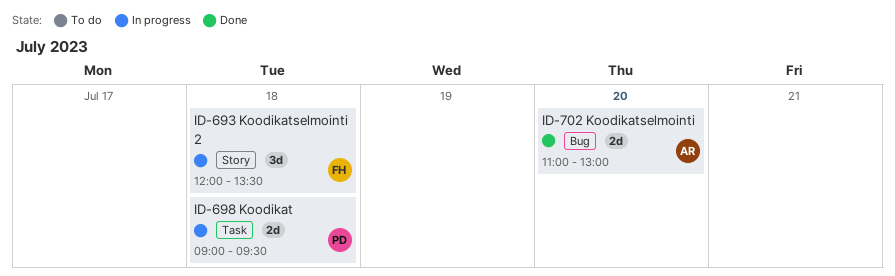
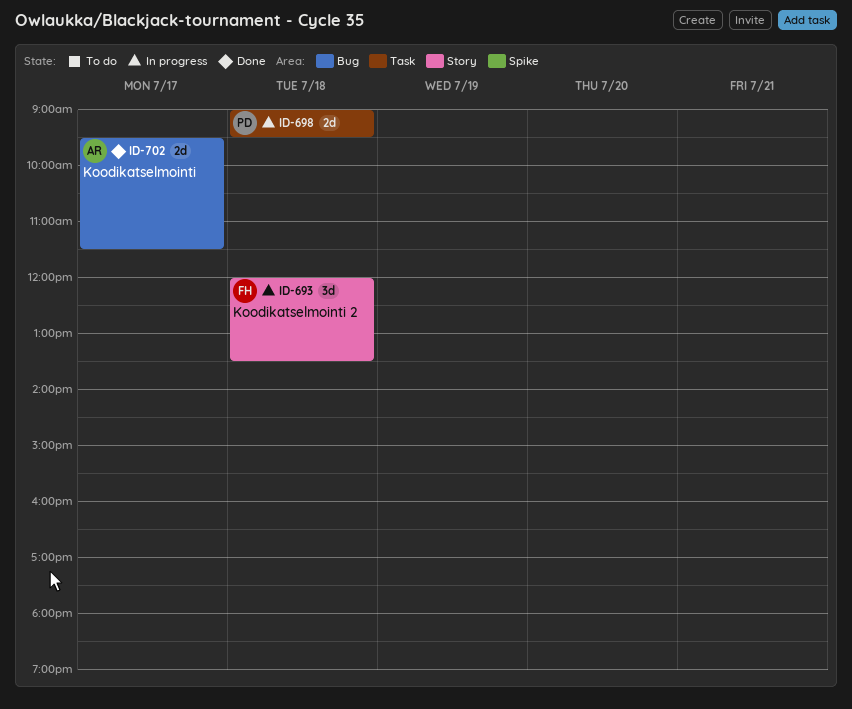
ID-702, day: Jul 20 -> Jul 17
ID-702, begins: 11:00 -> 09:30
ID-702, ends: 13:00 -> 11:30

